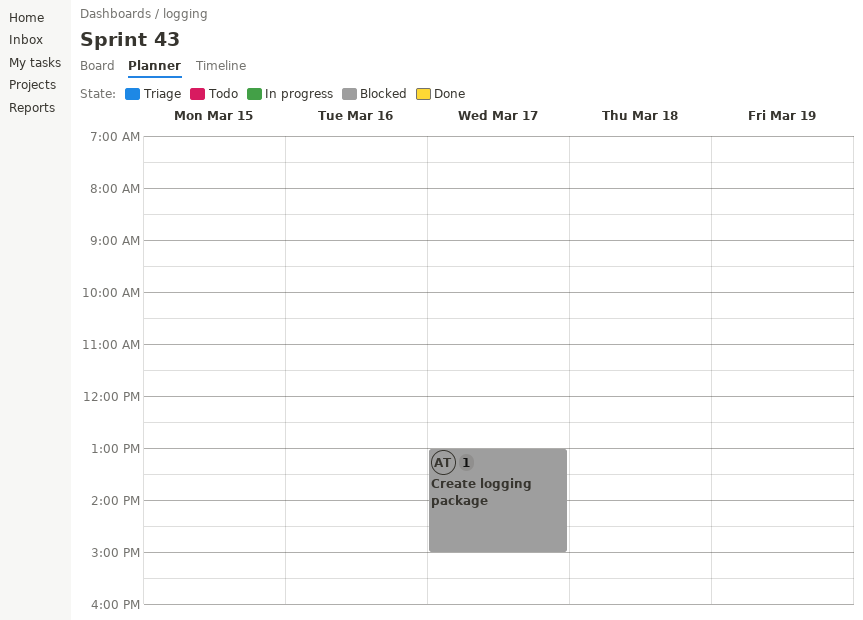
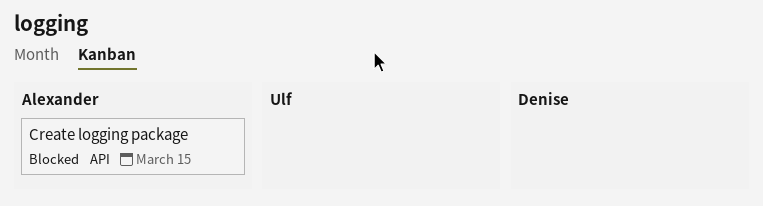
Create logging package, day: Mar 17 -> Mar 15

